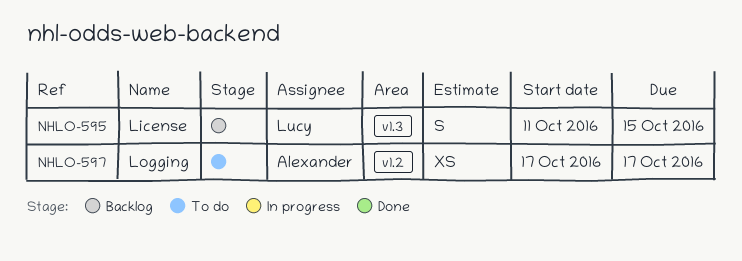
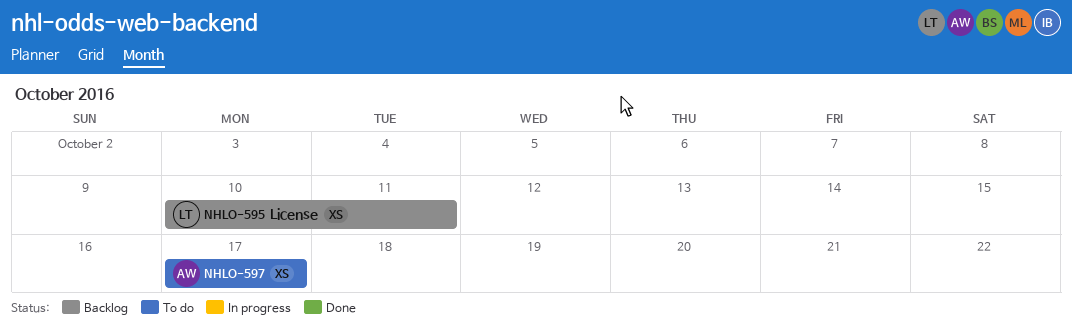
NHLO-595, estimate: S -> XS
NHLO-595, start: Oct 11 -> Oct 10
NHLO-595, due: Oct 15 -> Oct 11

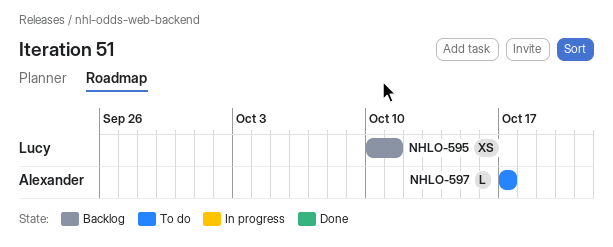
NHLO-597, estimate: XS -> L

